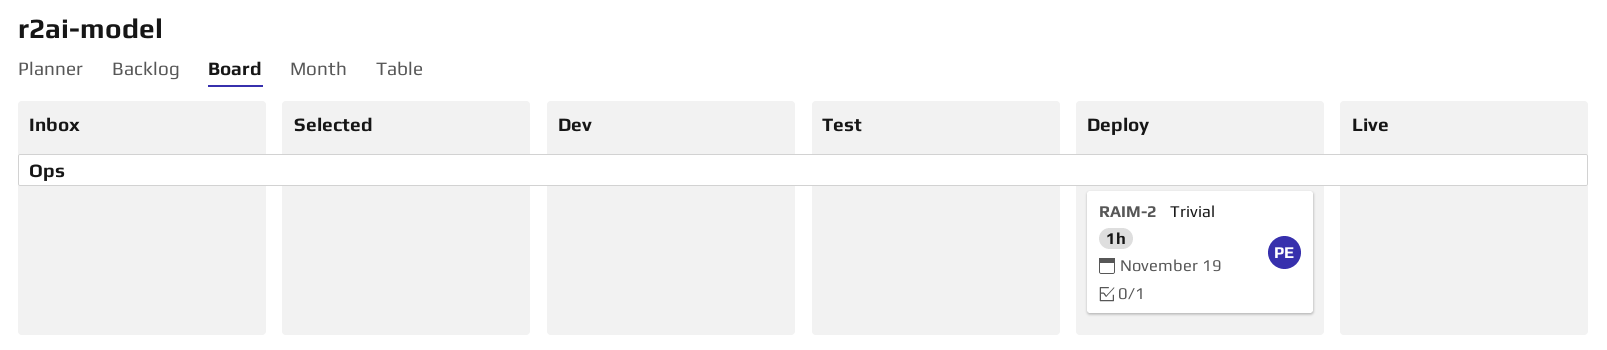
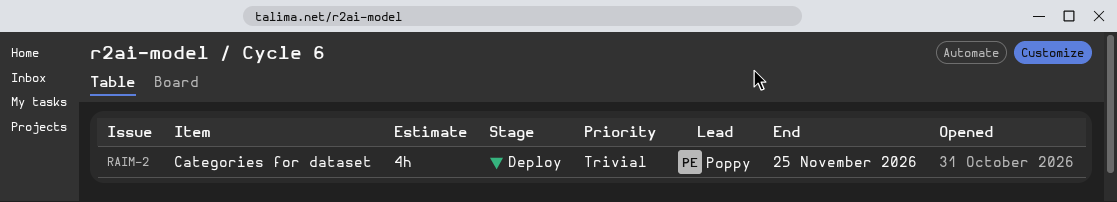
RAIM-2, estimate: 1h -> 4h
RAIM-2, due: Nov 19 -> Nov 25

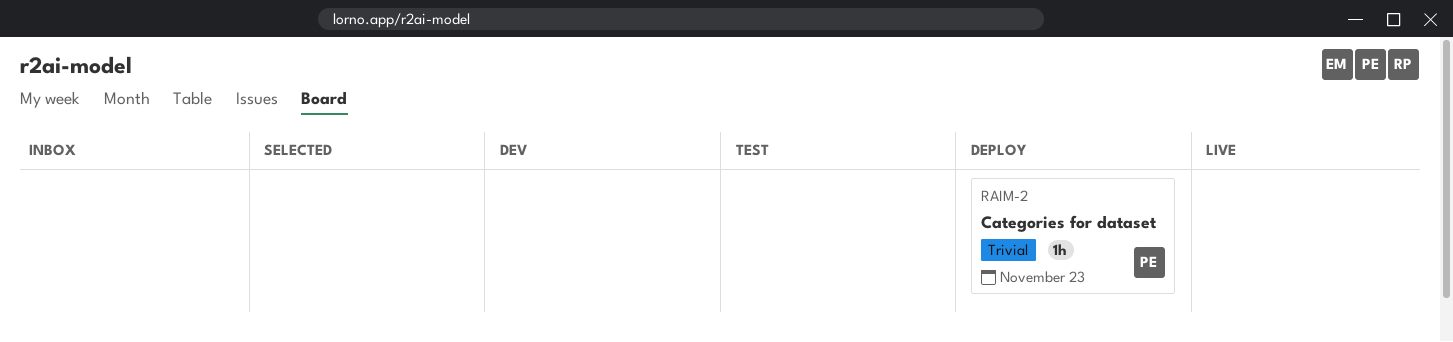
RAIM-2, estimate: 4h -> 1h
RAIM-2, due: Nov 25 -> Nov 23

